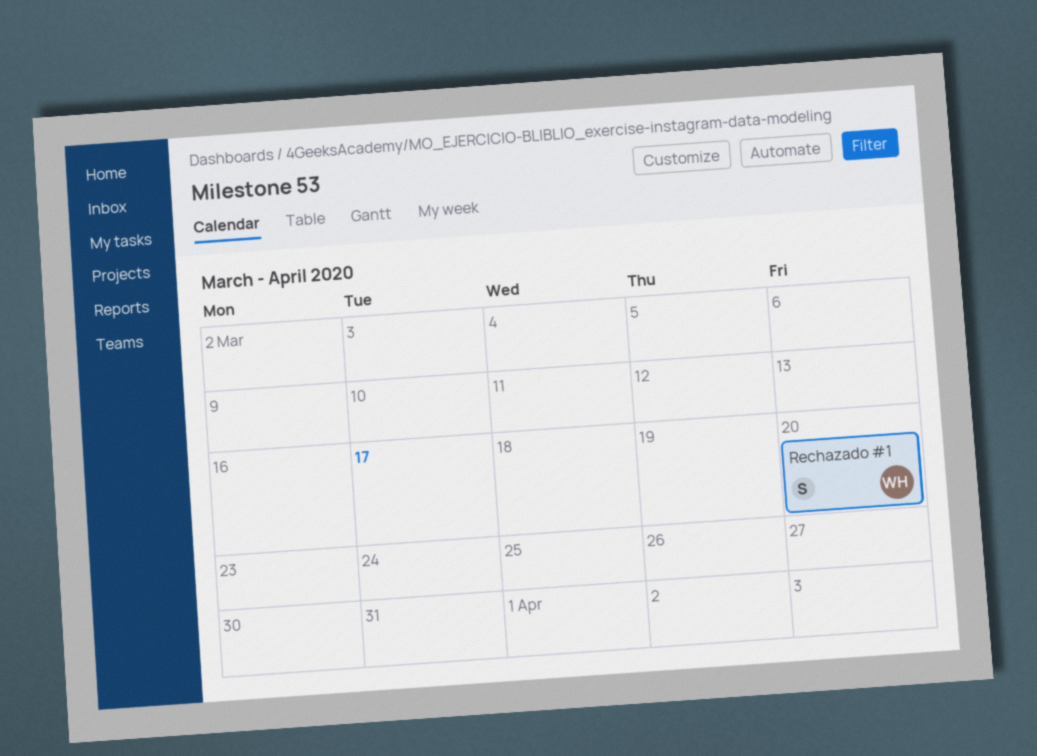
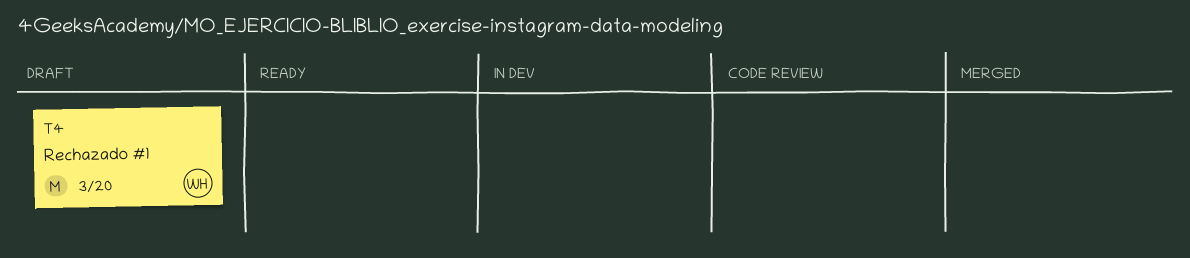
Rechazado #1, estimate: S -> M

